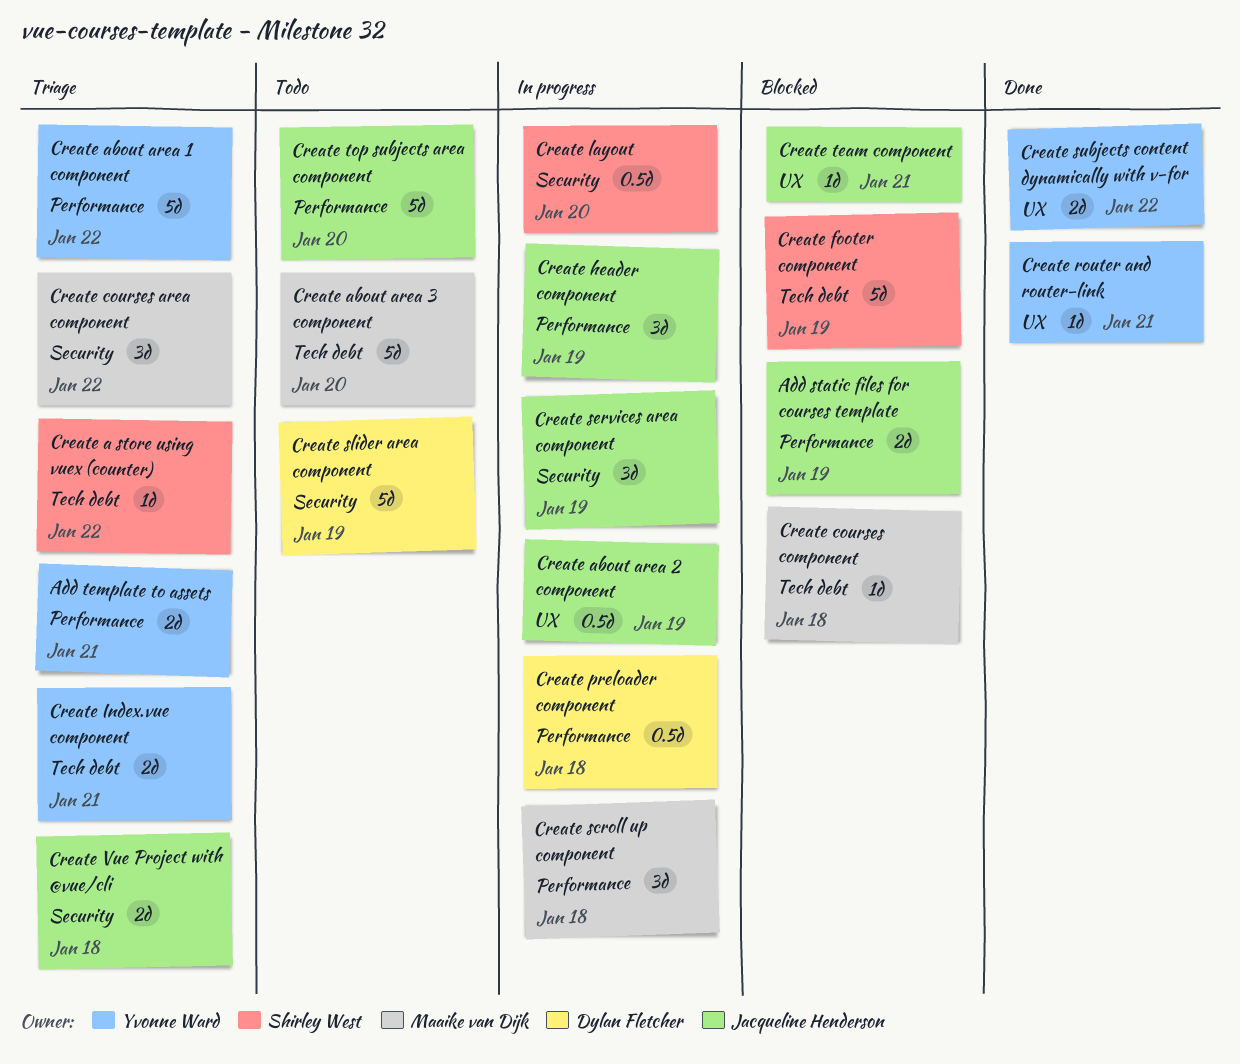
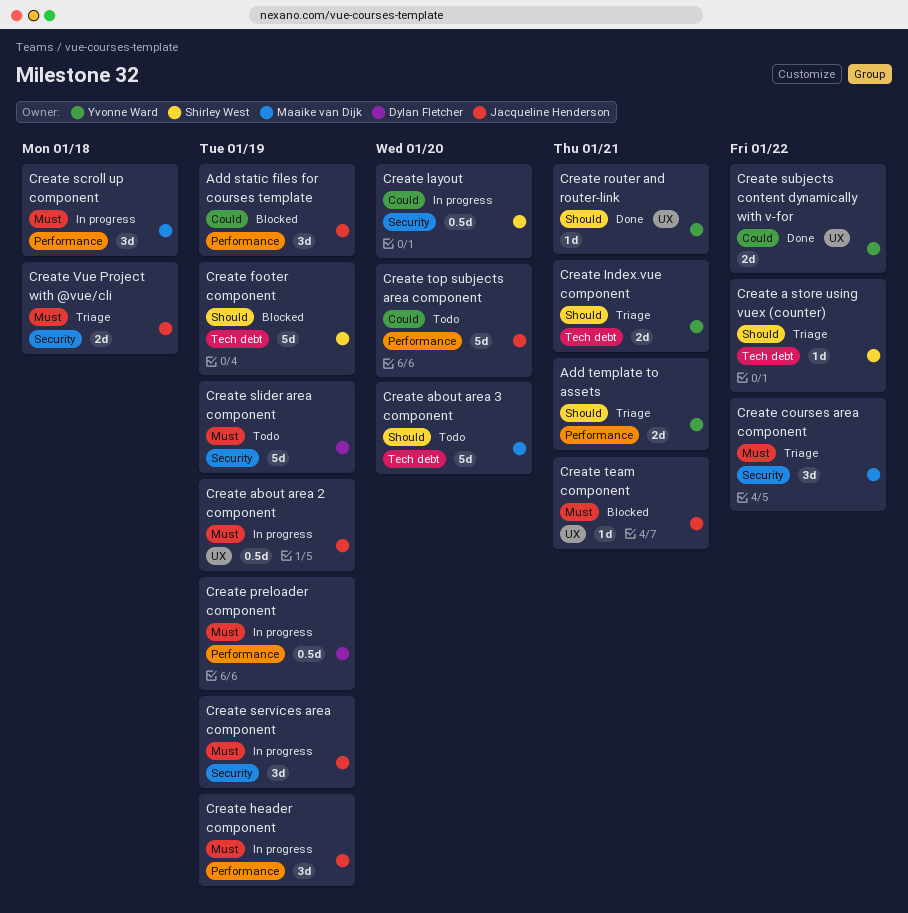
Add static files for courses template, estimate: 2d -> 3d
Create about area 1 component: present -> none
Create courses component: present -> none
Create preloader component, due: Jan 18 -> Jan 19

